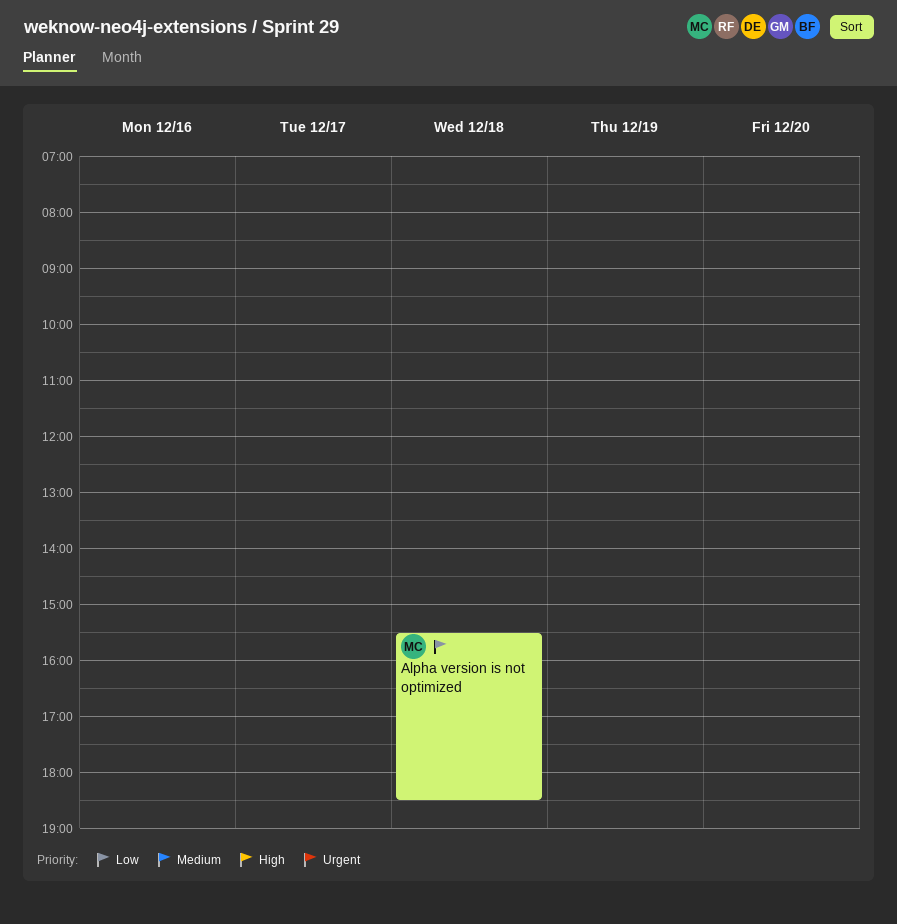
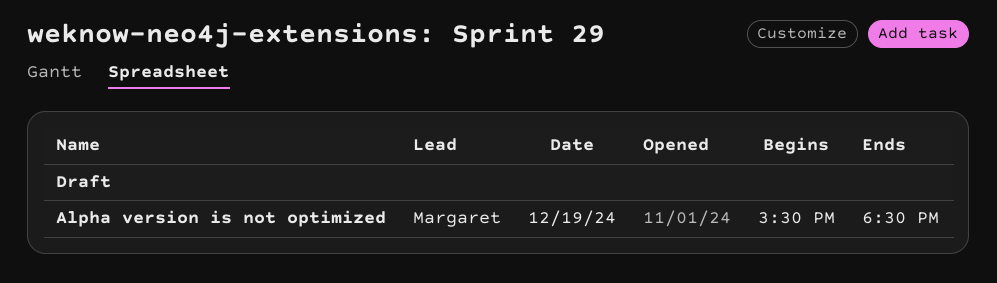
Alpha version is not optimized, day: Dec 18 -> Dec 19

